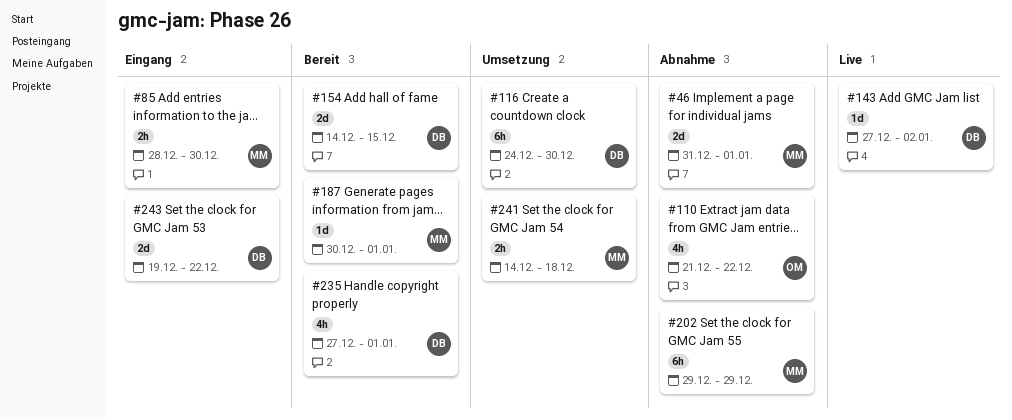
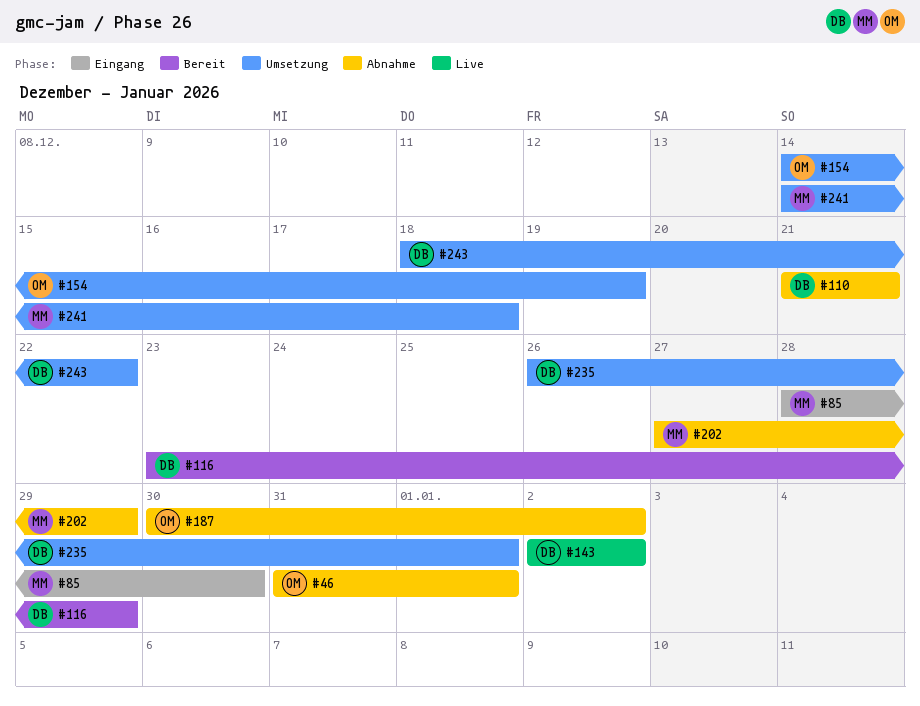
#46, owner: MM -> OM
#110, owner: OM -> DB
#110, due: Dec 22 -> Dec 21
#116, status: Umsetzung -> Bereit
#116, start: Dec 24 -> Dec 23
#116, due: Dec 30 -> Dec 29
#143, start: Dec 27 -> Jan 2
#154, status: Bereit -> Umsetzung
#154, owner: DB -> OM
#154, due: Dec 15 -> Dec 19
#187, status: Bereit -> Abnahme
#187, owner: MM -> OM
#187, due: Jan 1 -> Jan 2
#202, start: Dec 29 -> Dec 27
#235, status: Bereit -> Umsetzung
#235, start: Dec 27 -> Dec 26
#243, status: Eingang -> Umsetzung
#243, start: Dec 19 -> Dec 18

